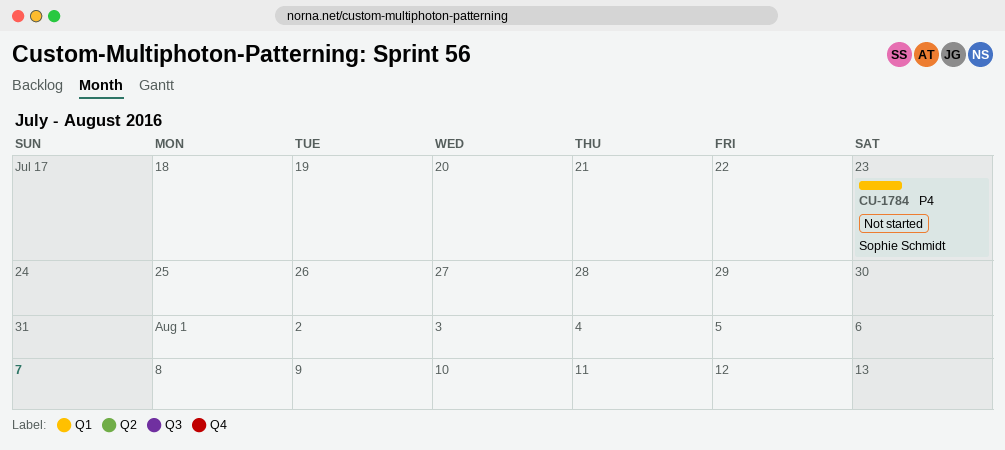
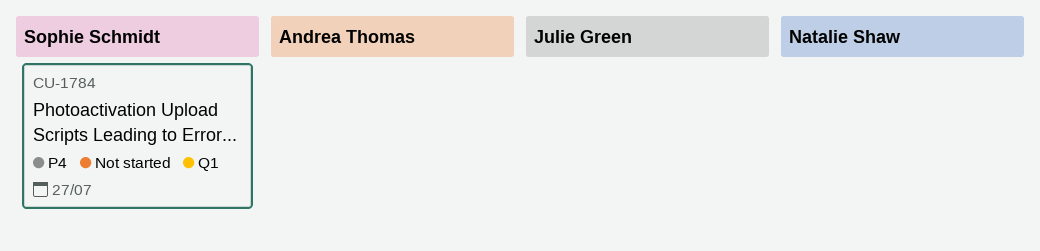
CU-1784, due: Jul 23 -> Jul 27

